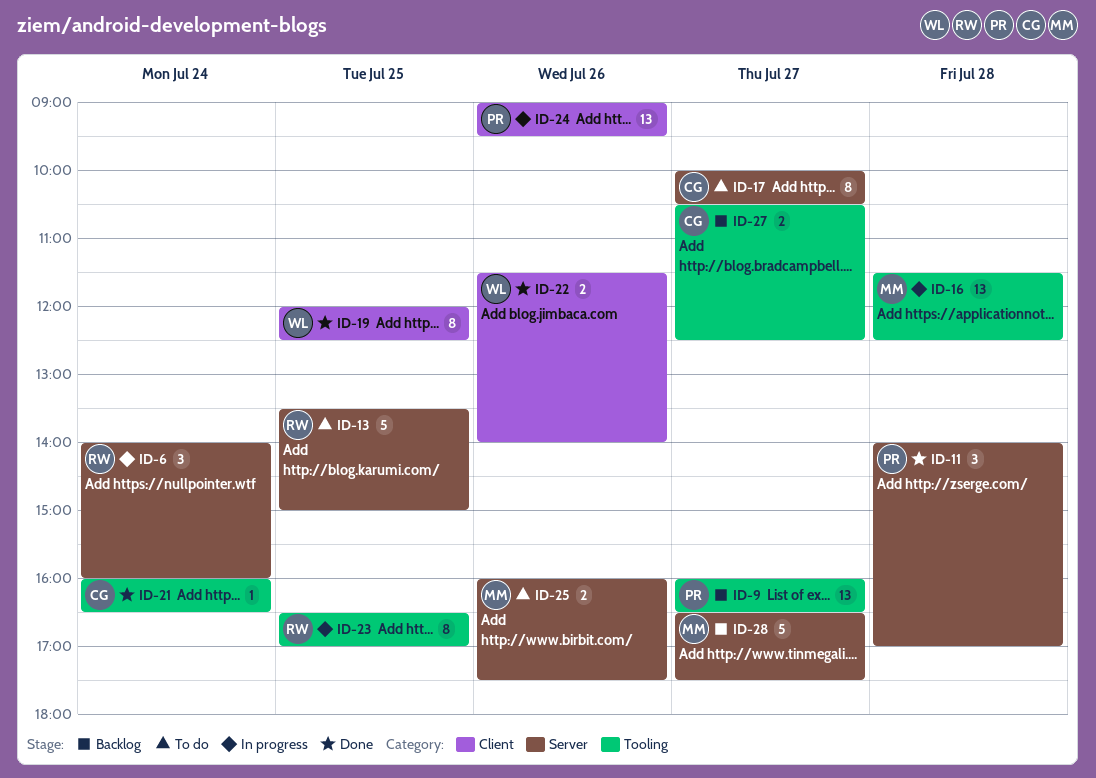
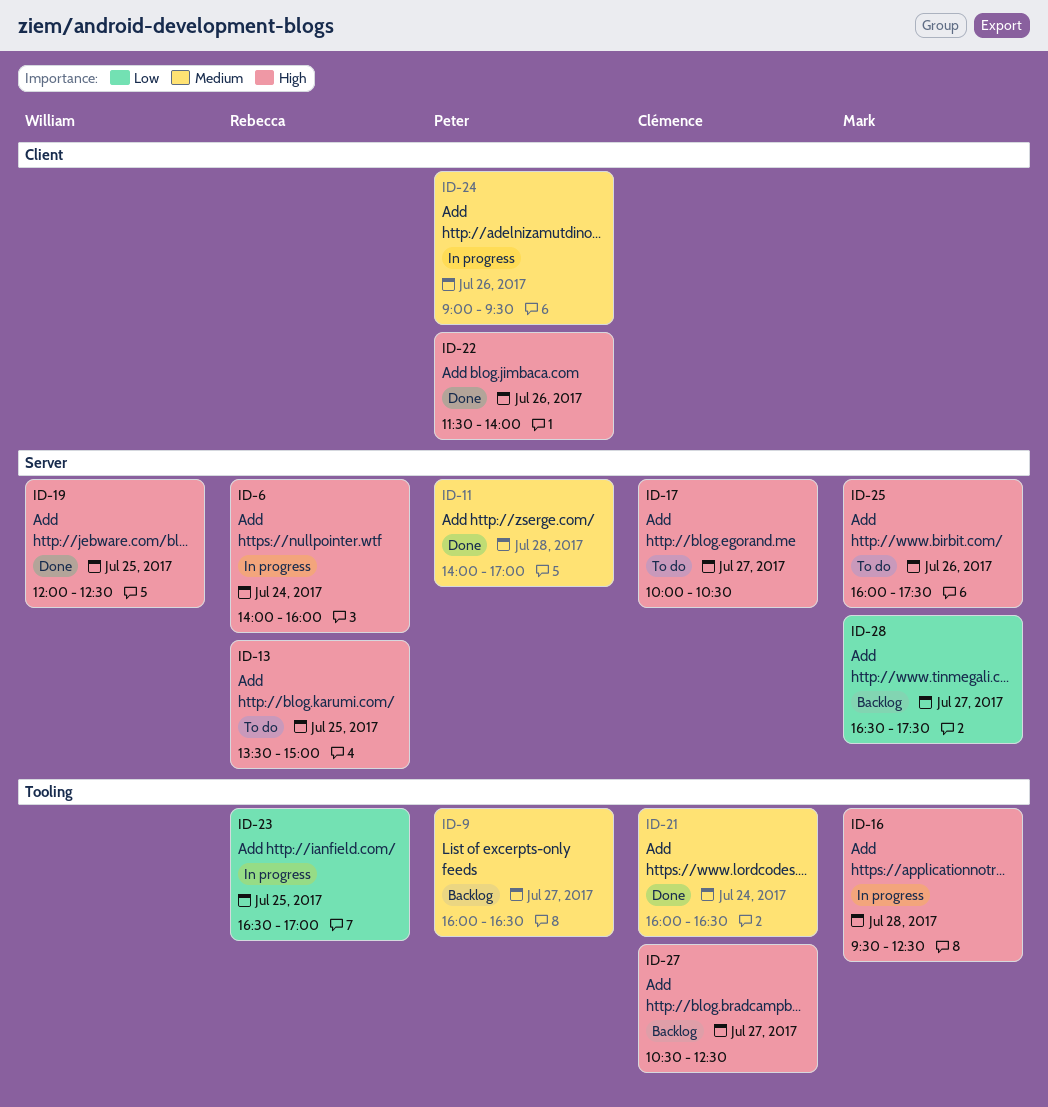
ID-16, begins: 11:30 -> 09:30
ID-19, label: Client -> Server
ID-22, owner: William -> Peter

